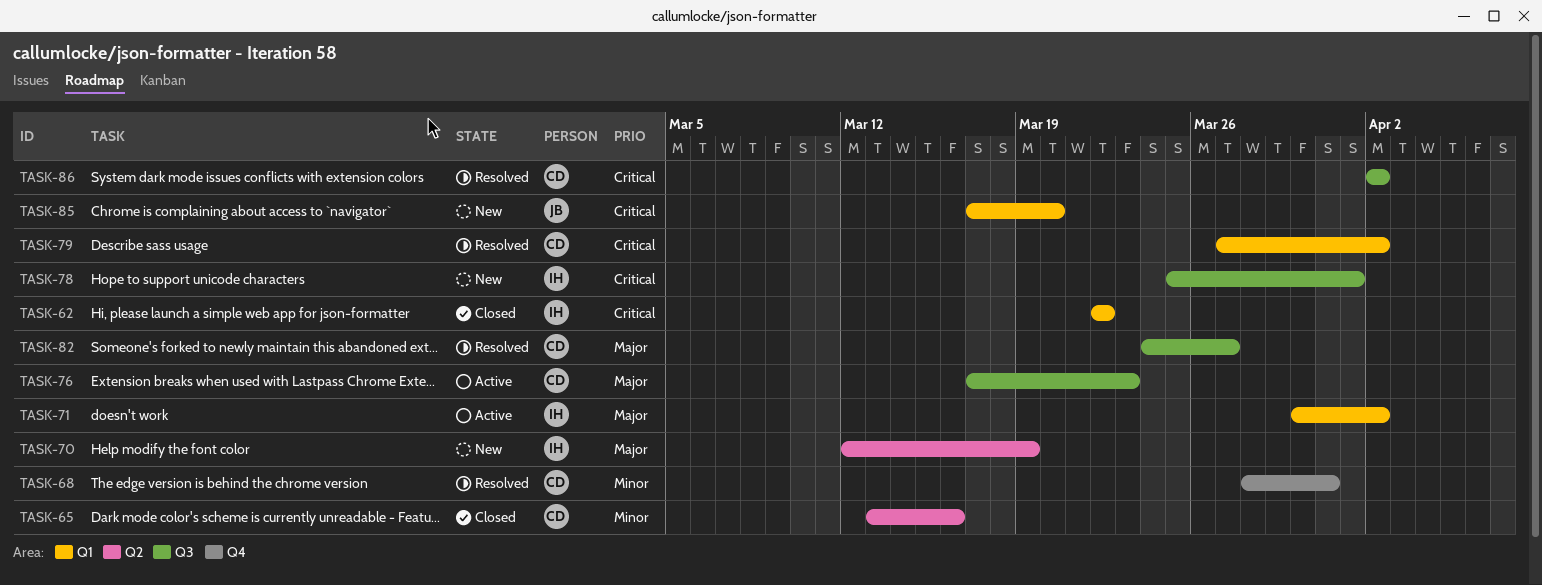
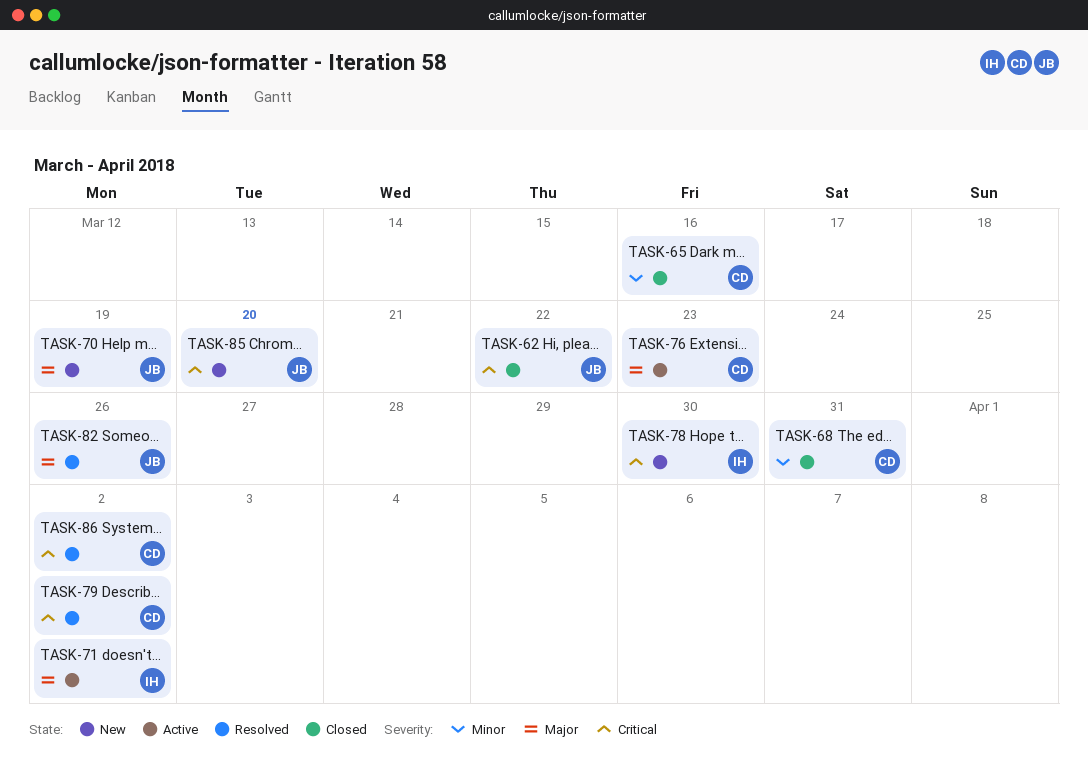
TASK-62, owner: IH -> JB
TASK-68, status: Resolved -> Closed
TASK-70, owner: IH -> JB
TASK-78, due: Apr 1 -> Mar 30
TASK-82, owner: CD -> JB
TASK-82, due: Mar 27 -> Mar 26

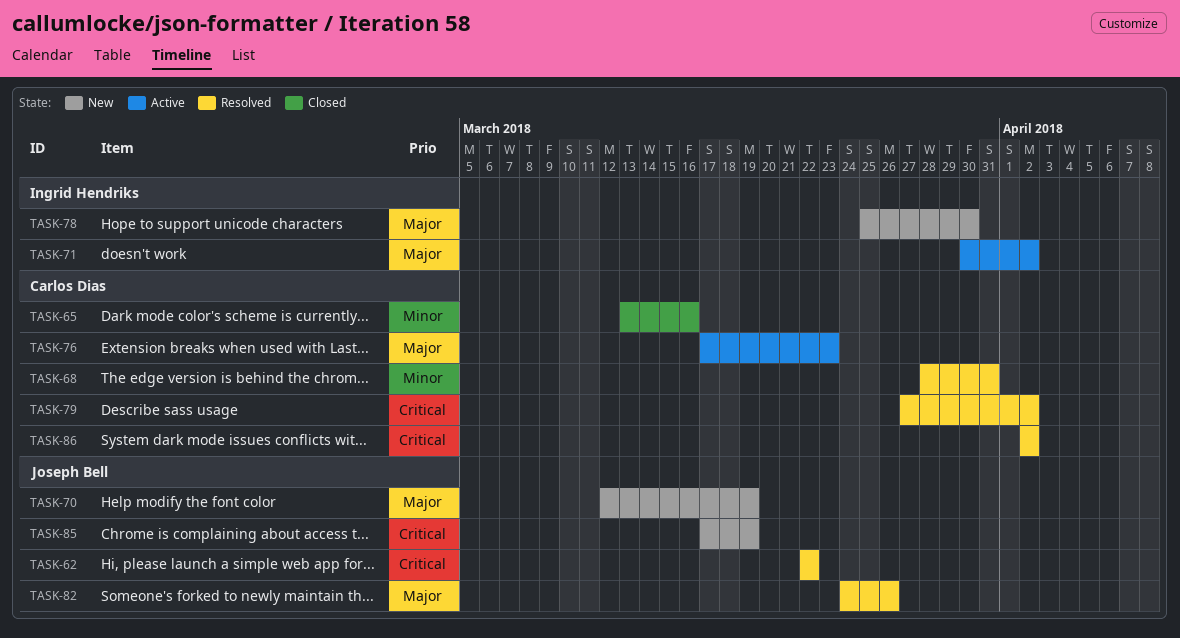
TASK-62, status: Closed -> Resolved
TASK-68, status: Closed -> Resolved
TASK-78, priority: Critical -> Major
TASK-85, due: Mar 20 -> Mar 19

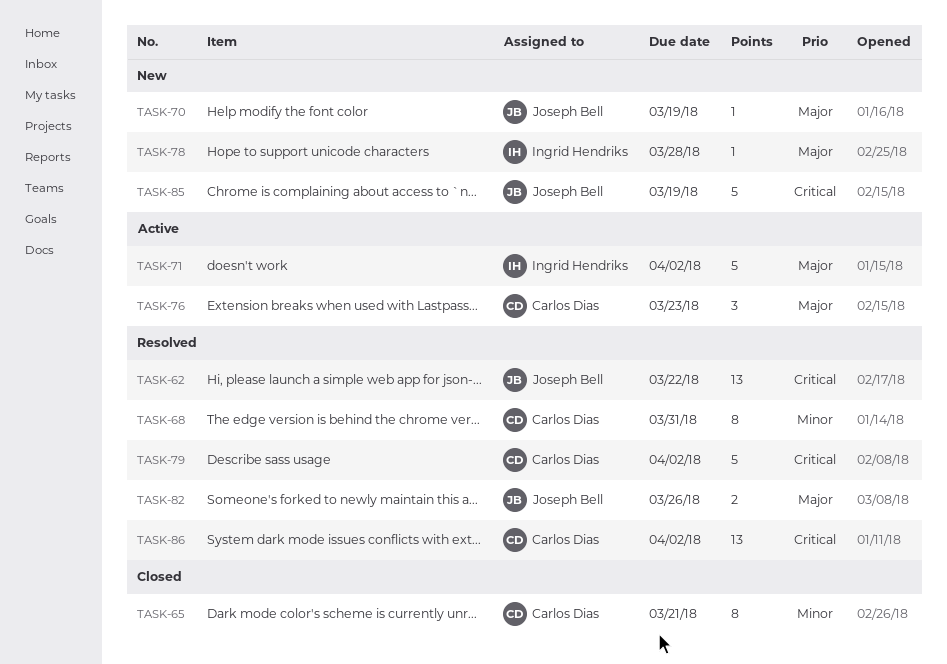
TASK-65, due: Mar 16 -> Mar 21
TASK-78, due: Mar 30 -> Mar 28

